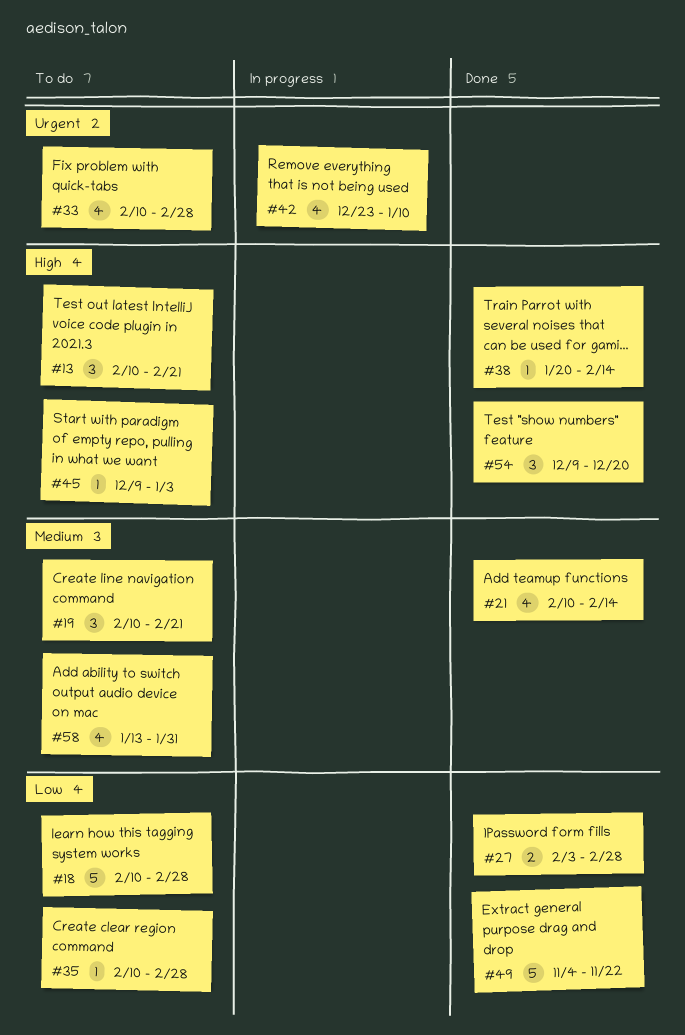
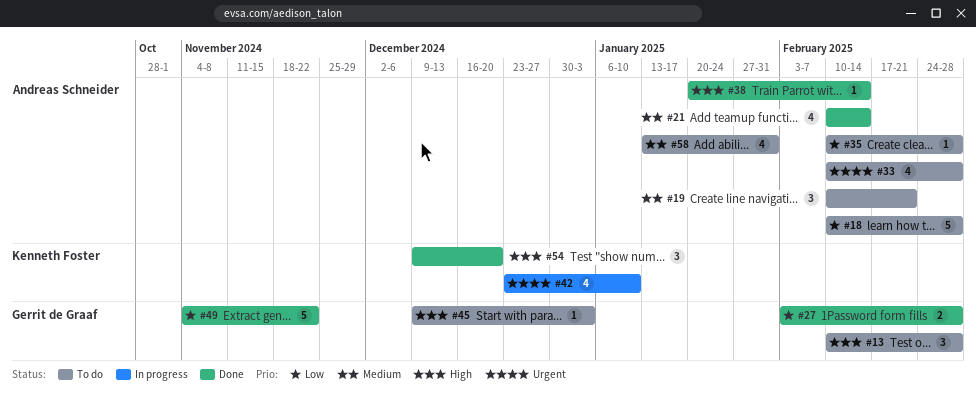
#13, due: Feb 21 -> Feb 28

